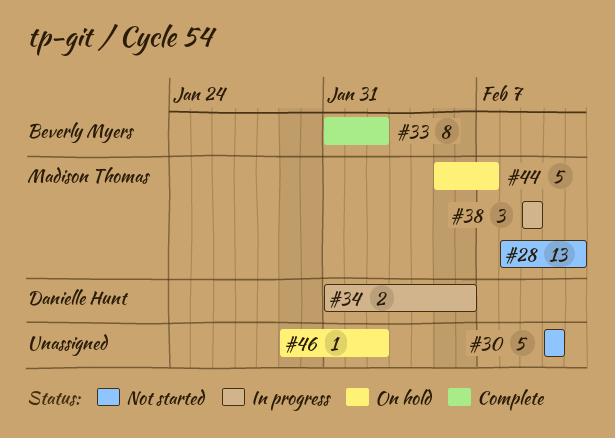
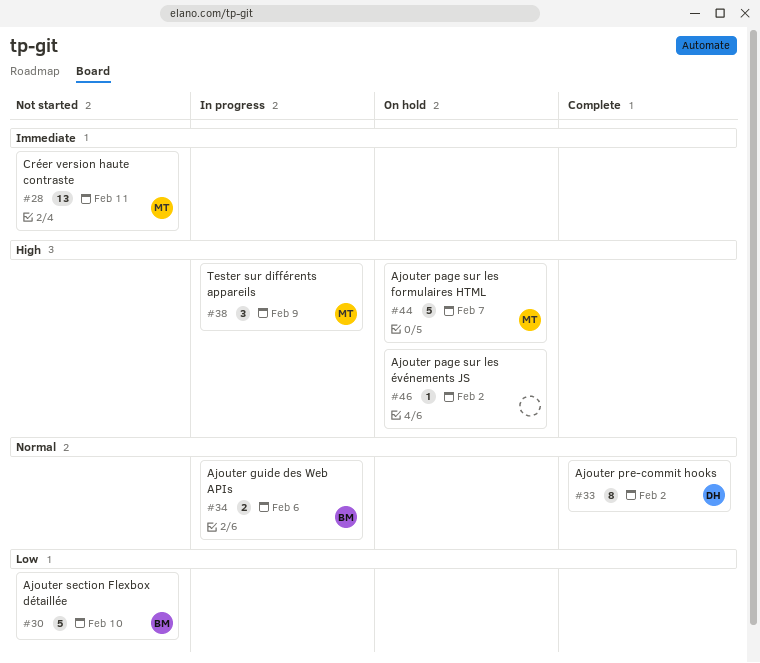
#30, owner: none -> Beverly Myers
#33, owner: Beverly Myers -> Danielle Hunt
#34, owner: Danielle Hunt -> Beverly Myers

